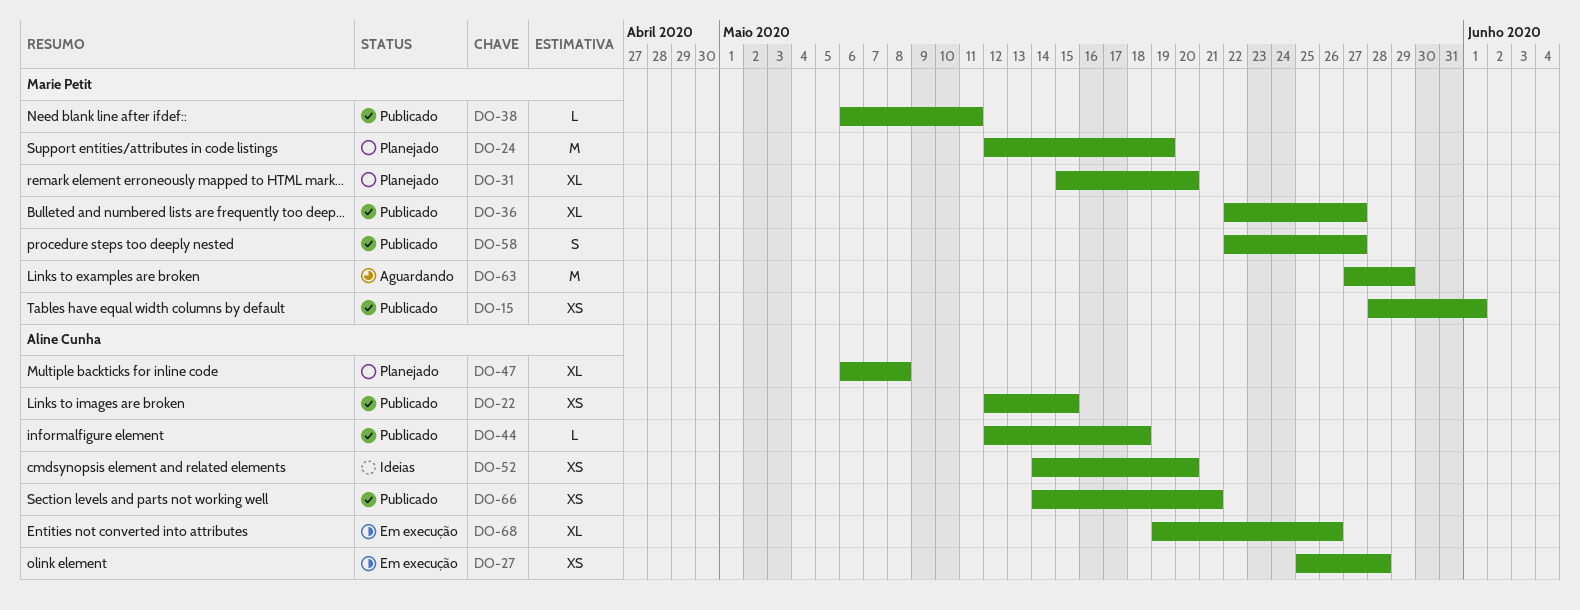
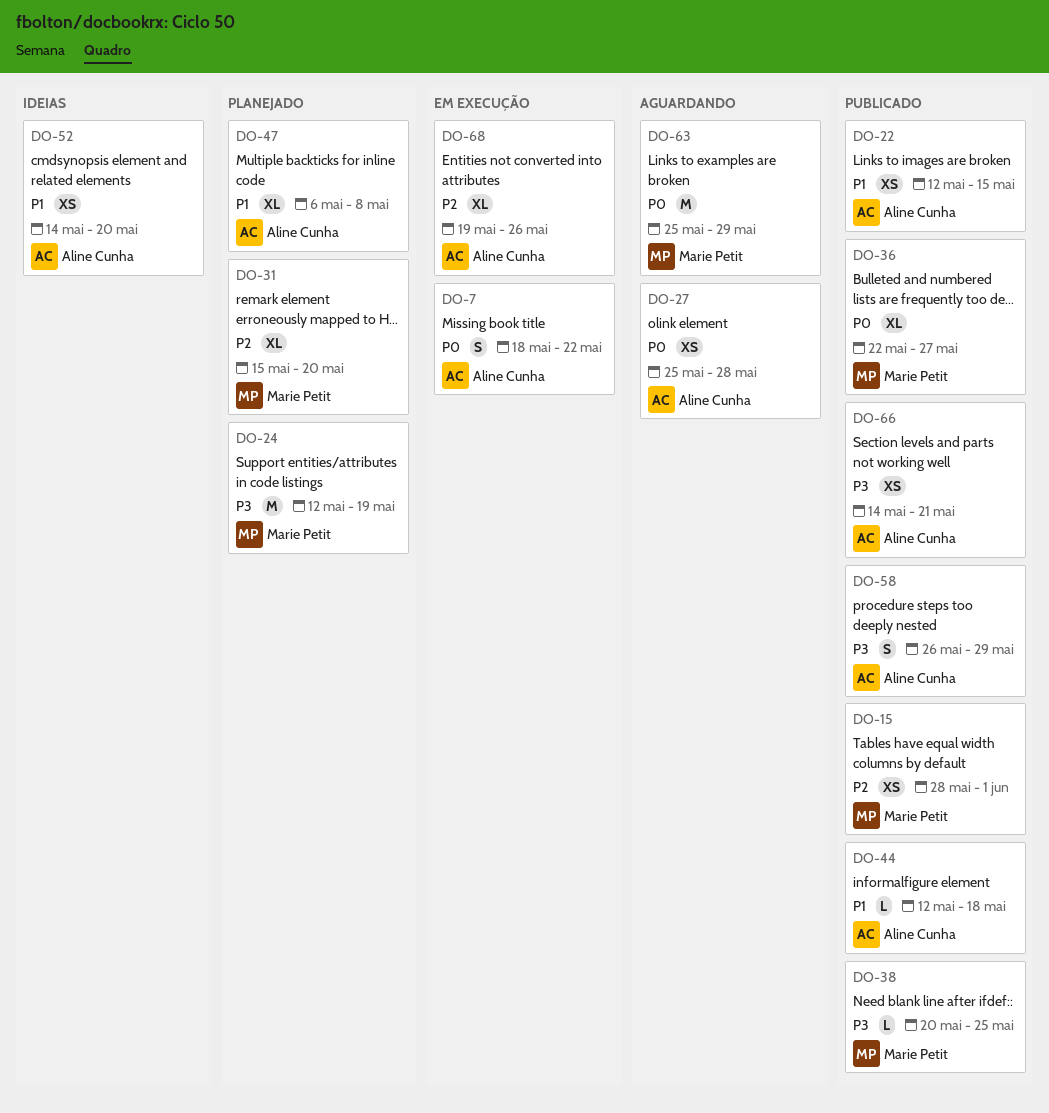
DO-7: none -> present
DO-27, status: Em execução -> Aguardando
DO-38, start: May 6 -> May 20
DO-38, due: May 11 -> May 25
DO-58, owner: Marie Petit -> Aline Cunha
DO-58, start: May 22 -> May 26
DO-58, due: May 27 -> May 29
DO-63, start: May 27 -> May 25

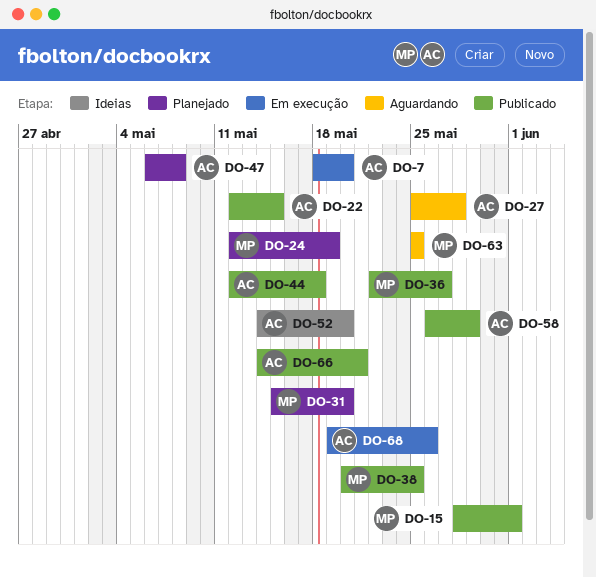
DO-7, due: May 22 -> May 20
DO-63, due: May 29 -> May 25

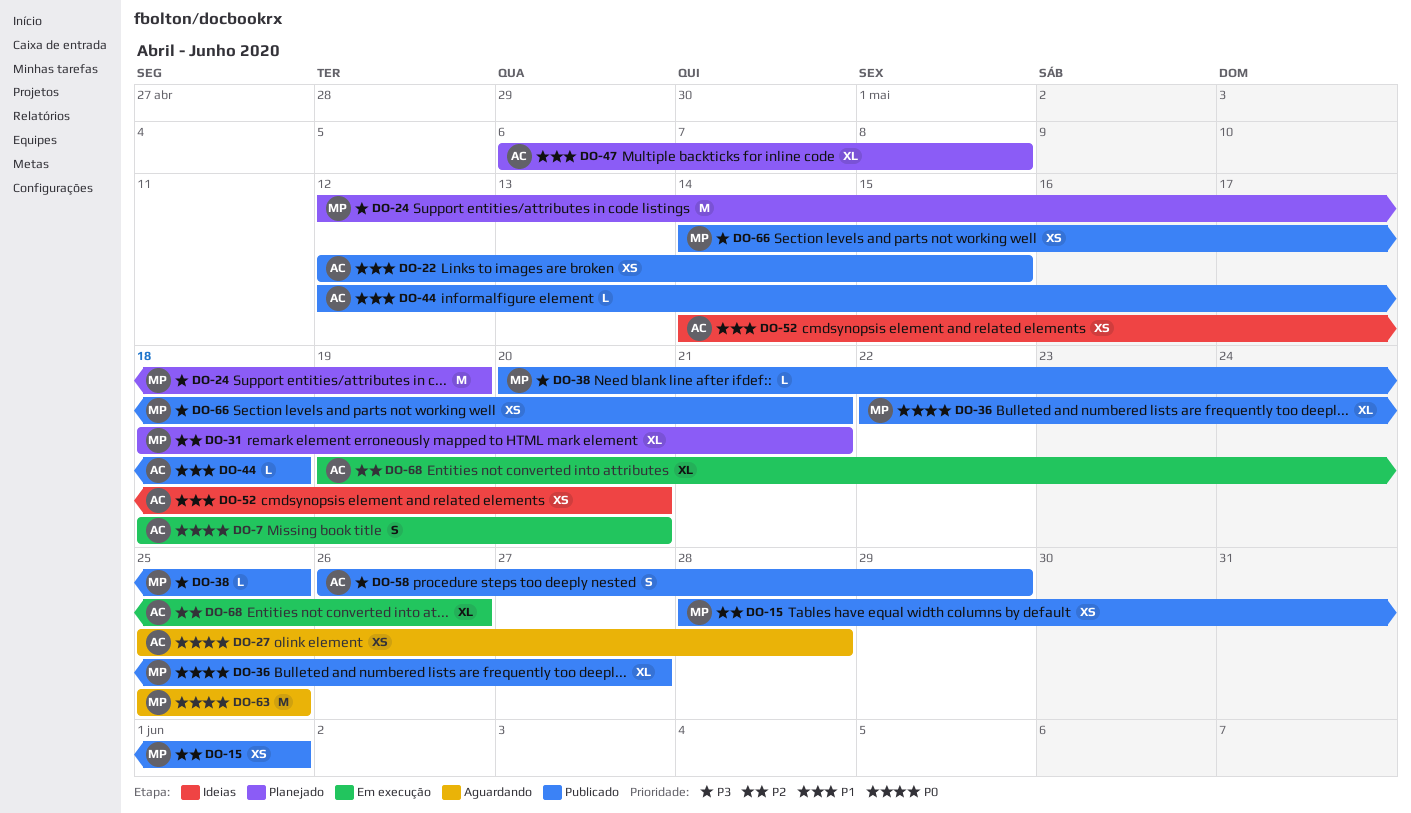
DO-31, start: May 15 -> May 18
DO-31, due: May 20 -> May 21
DO-66, owner: AC -> MP

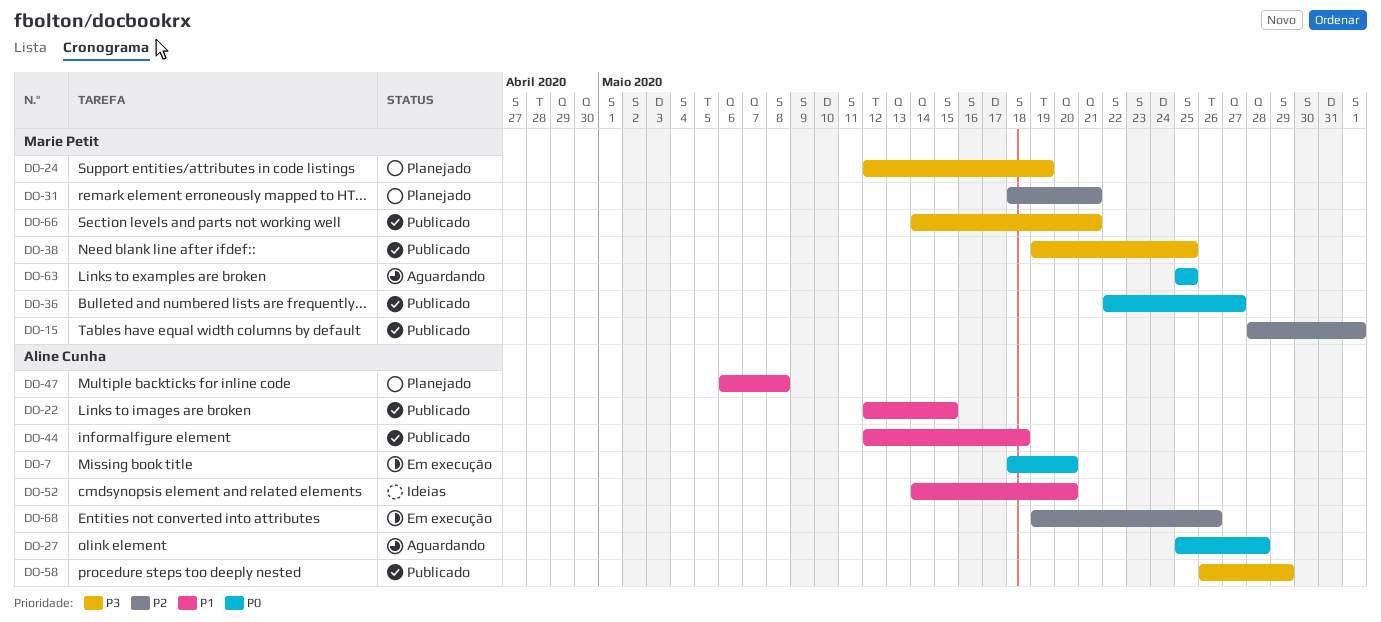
DO-38, start: May 20 -> May 19

